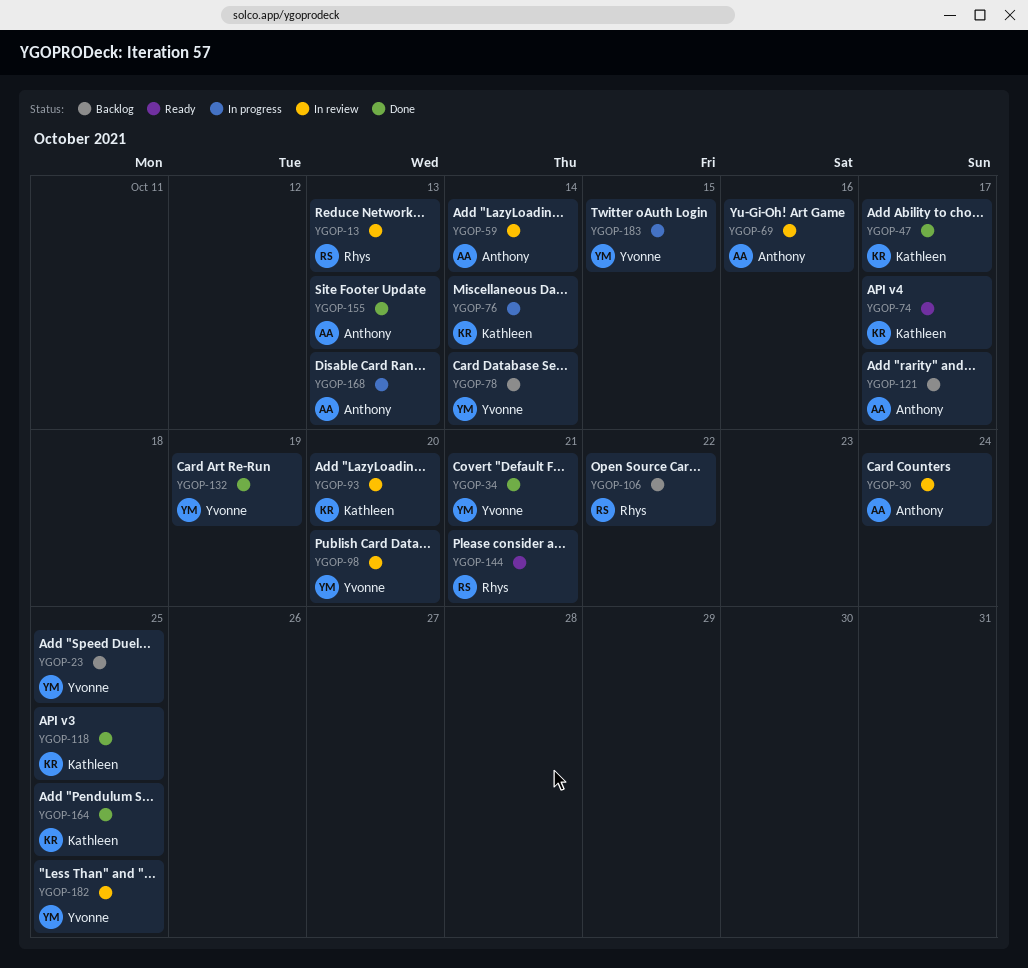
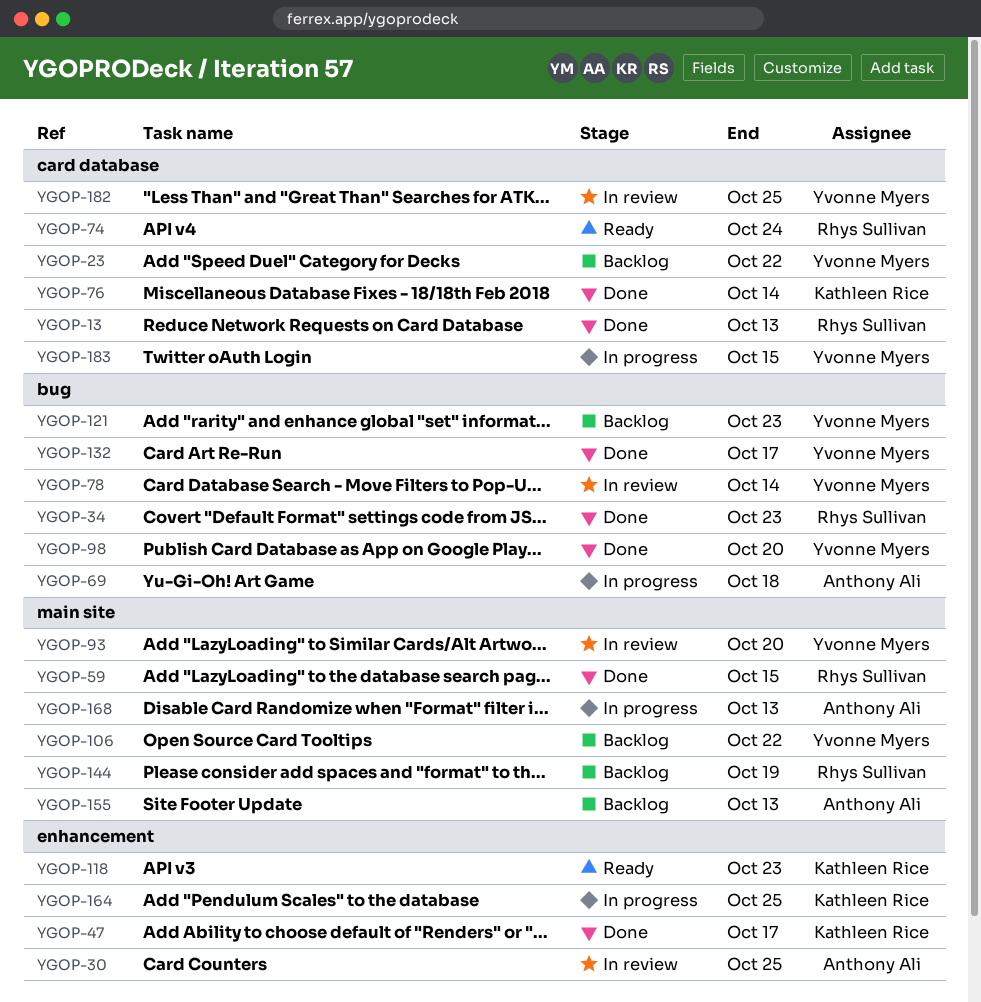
YGOP-13, status: In review -> Done
YGOP-23, due: Oct 25 -> Oct 22
YGOP-30, due: Oct 24 -> Oct 25
YGOP-34, owner: Yvonne Myers -> Rhys Sullivan
YGOP-34, due: Oct 21 -> Oct 23
YGOP-59, status: In review -> Done
YGOP-59, owner: Anthony Ali -> Rhys Sullivan
YGOP-59, due: Oct 14 -> Oct 15
YGOP-69, status: In review -> In progress
YGOP-69, due: Oct 16 -> Oct 18
YGOP-74, owner: Kathleen Rice -> Rhys Sullivan
YGOP-74, due: Oct 17 -> Oct 24
YGOP-76, status: In progress -> Done
YGOP-78, status: Backlog -> In review
YGOP-93, owner: Kathleen Rice -> Yvonne Myers
YGOP-98, status: In review -> Done
YGOP-106, owner: Rhys Sullivan -> Yvonne Myers
YGOP-118, status: Done -> Ready
YGOP-118, due: Oct 25 -> Oct 23
YGOP-121, owner: Anthony Ali -> Yvonne Myers
YGOP-121, due: Oct 17 -> Oct 23
YGOP-132, due: Oct 19 -> Oct 17
YGOP-144, status: Ready -> Backlog
YGOP-144, due: Oct 21 -> Oct 19
YGOP-155, status: Done -> Backlog
YGOP-164, status: Done -> In progress

